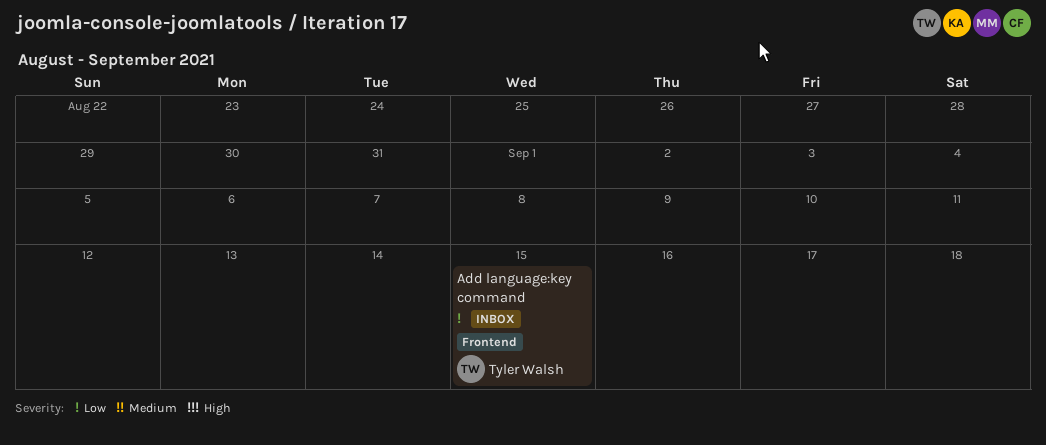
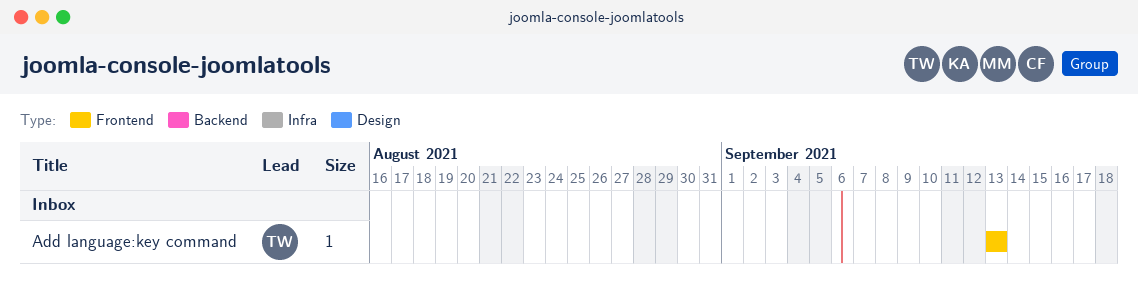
Add language:key command, due: Sep 15 -> Sep 13

